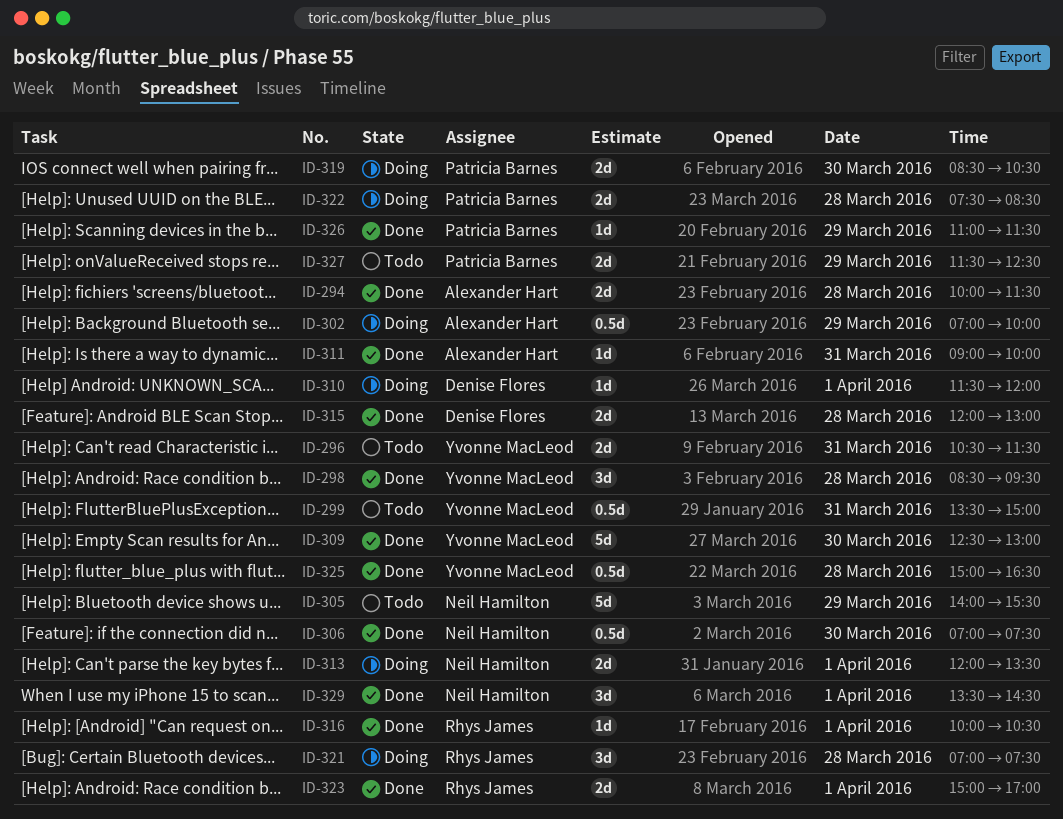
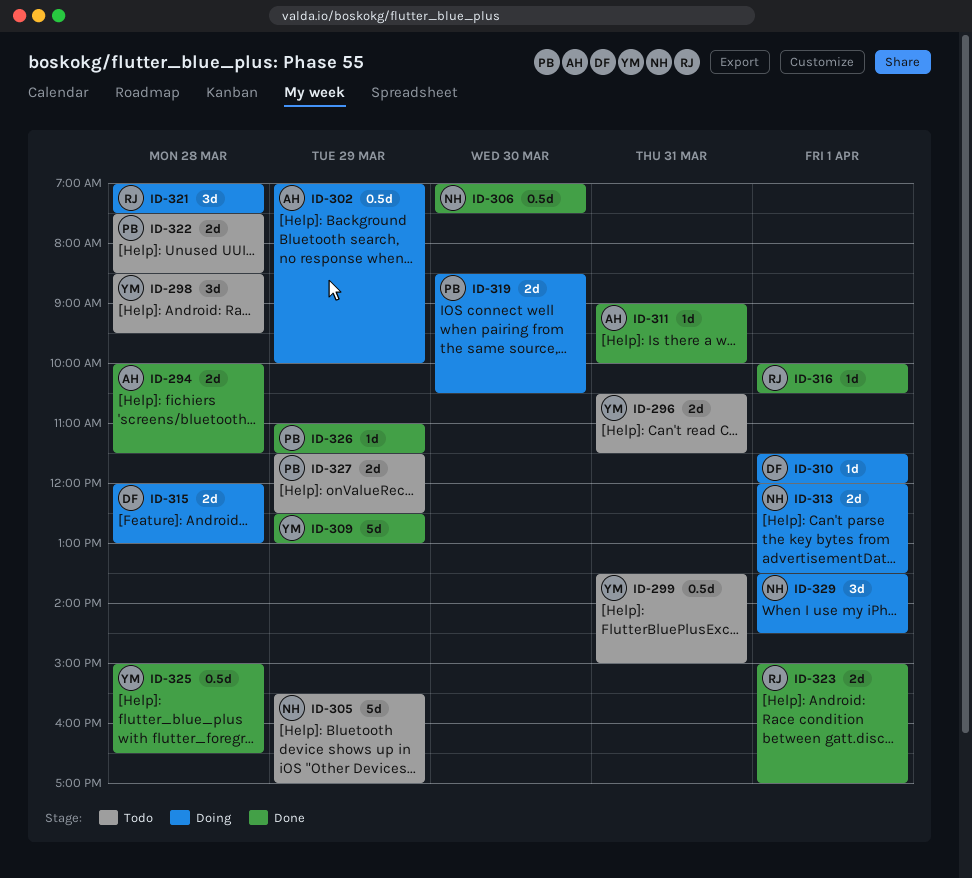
ID-298, status: Done -> Todo
ID-305, begins: 14:00 -> 15:30
ID-305, ends: 15:30 -> 17:00
ID-309, day: Mar 30 -> Mar 29
ID-315, status: Done -> Doing
ID-322, status: Doing -> Todo
ID-329, status: Done -> Doing

